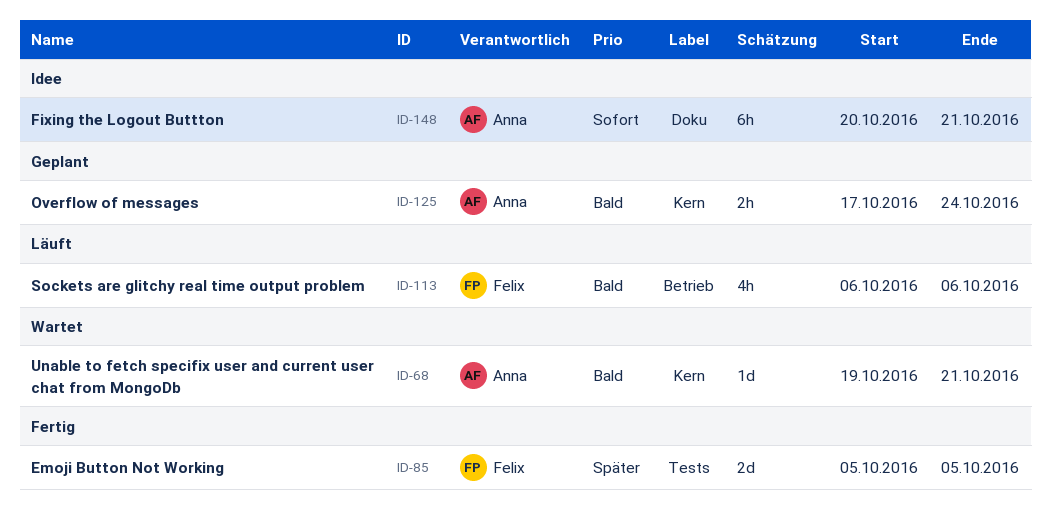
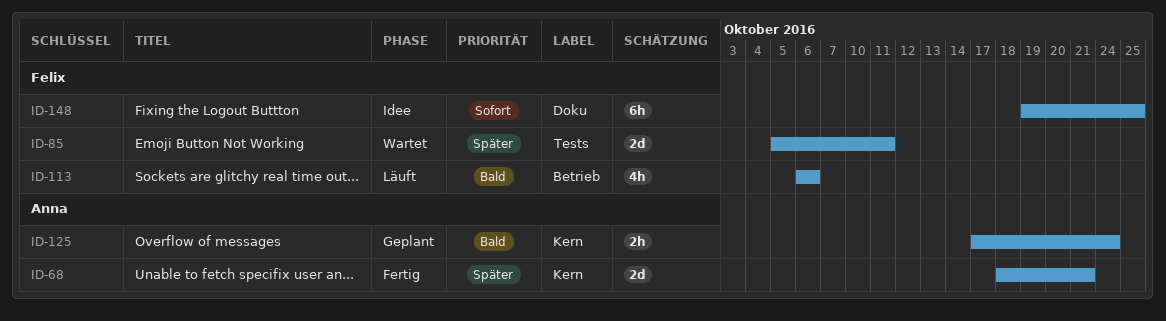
ID-68, status: Wartet -> Fertig
ID-68, priority: Bald -> Später
ID-68, estimate: 1d -> 2d
ID-68, start: Oct 19 -> Oct 18
ID-85, status: Fertig -> Wartet
ID-85, due: Oct 5 -> Oct 11
ID-148, owner: Anna -> Felix
ID-148, start: Oct 20 -> Oct 19
ID-148, due: Oct 21 -> Oct 25

